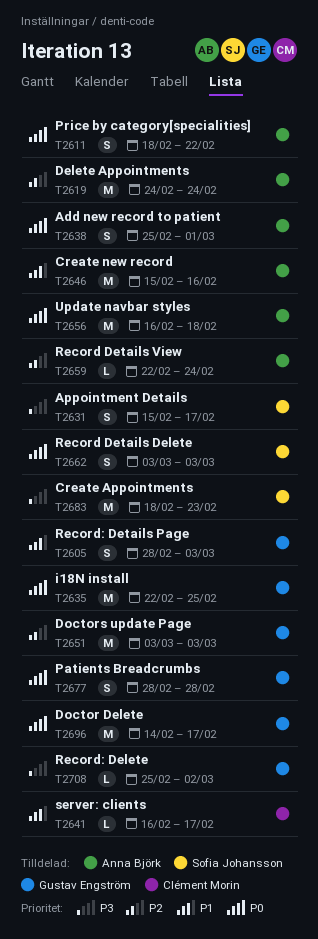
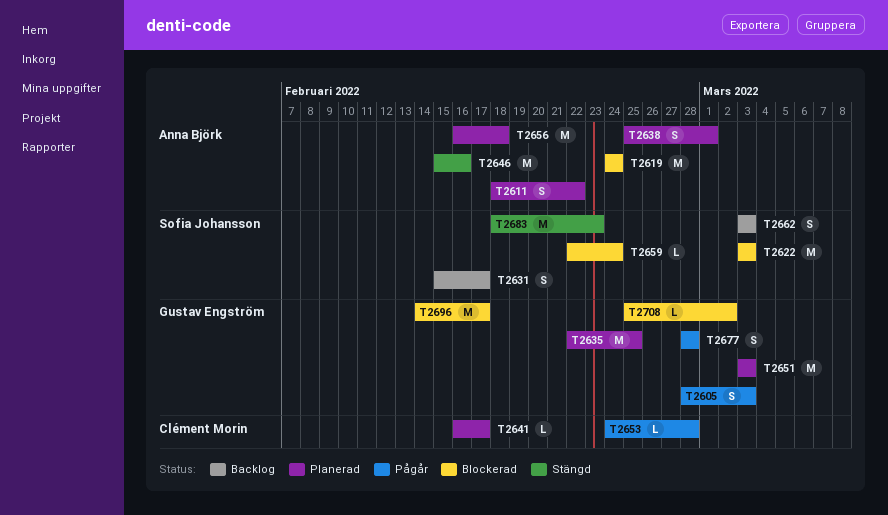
T2622: none -> present
T2653: none -> present
T2659, owner: Anna Björk -> Sofia Johansson

